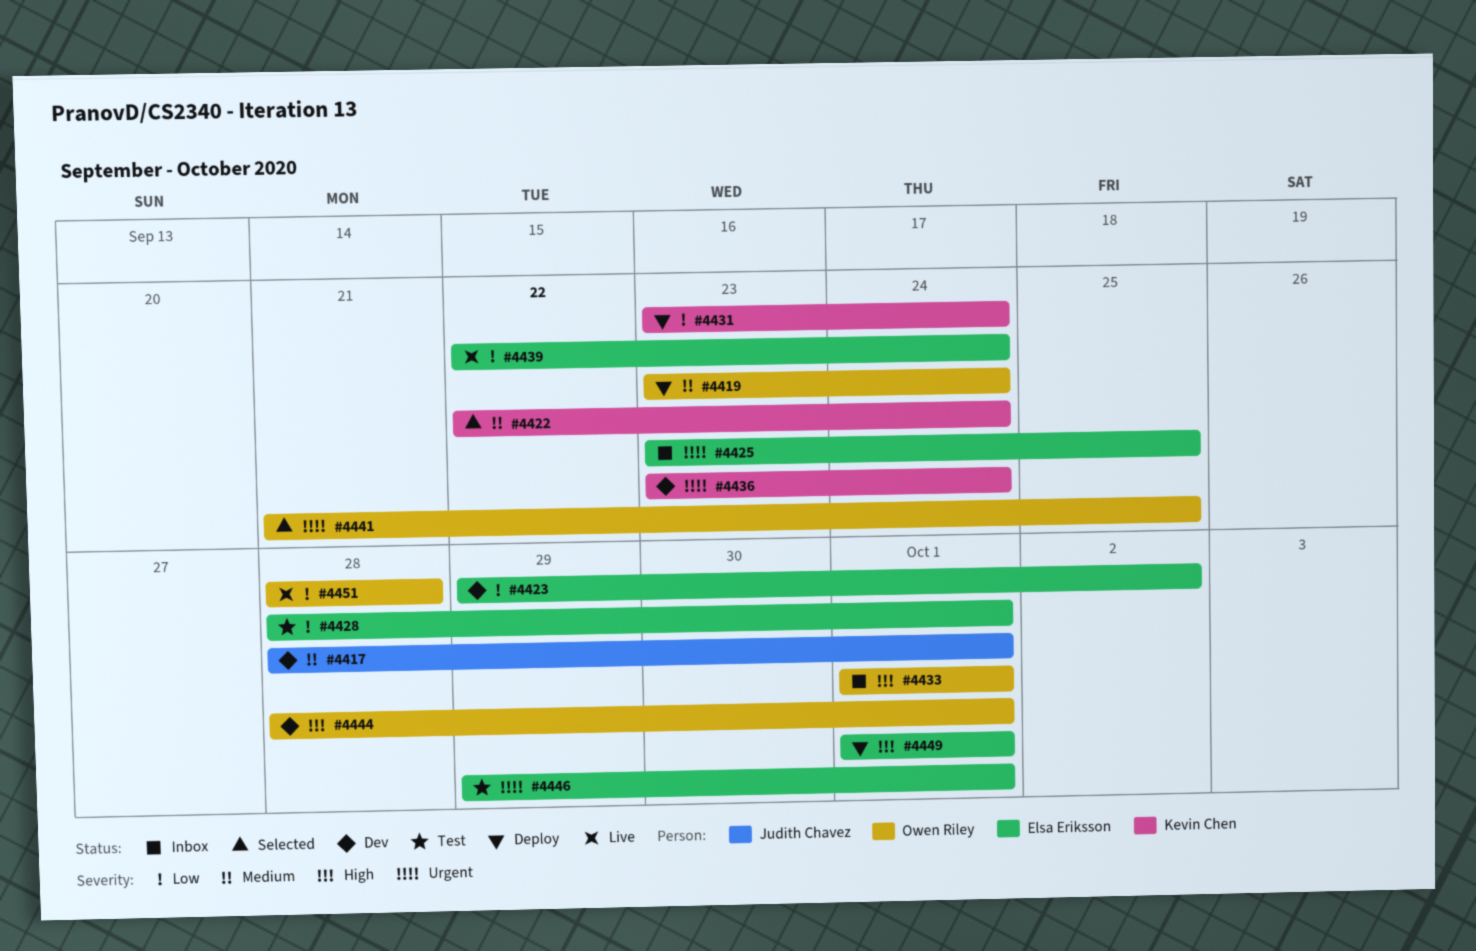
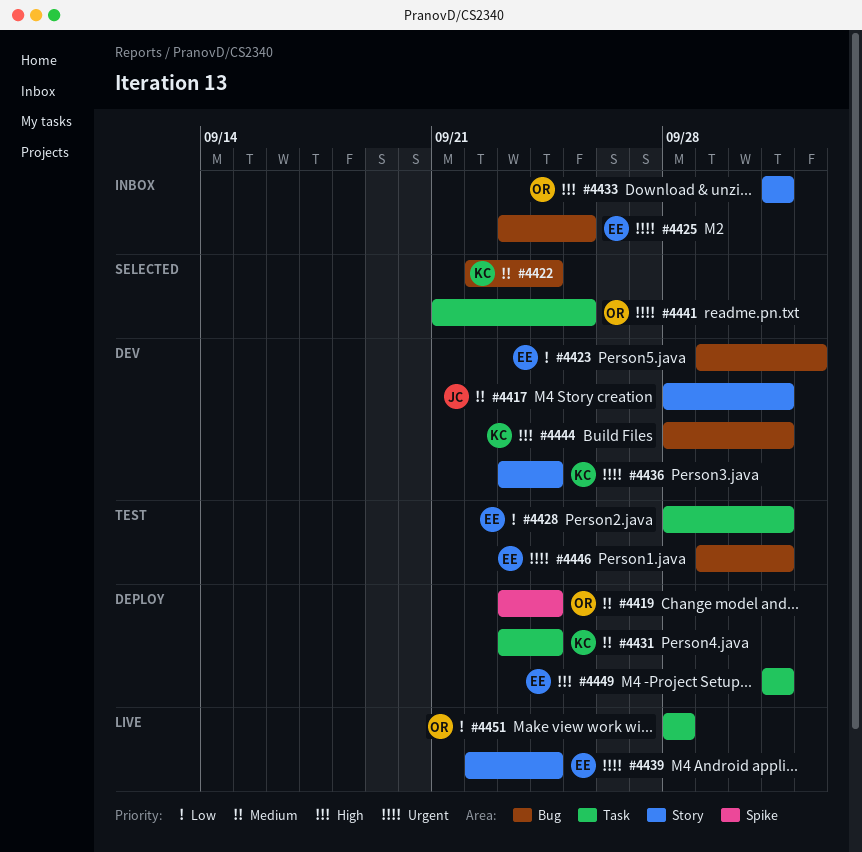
#4431, priority: Low -> Medium
#4439, priority: Low -> Urgent
#4444, owner: Owen Riley -> Kevin Chen

